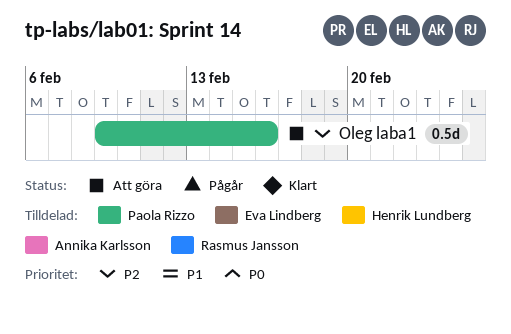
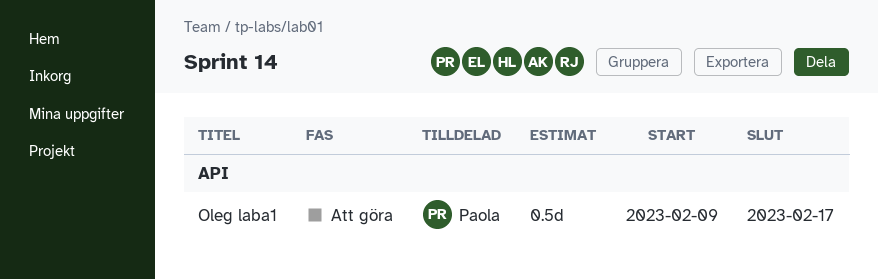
Oleg laba1, due: Feb 16 -> Feb 17

